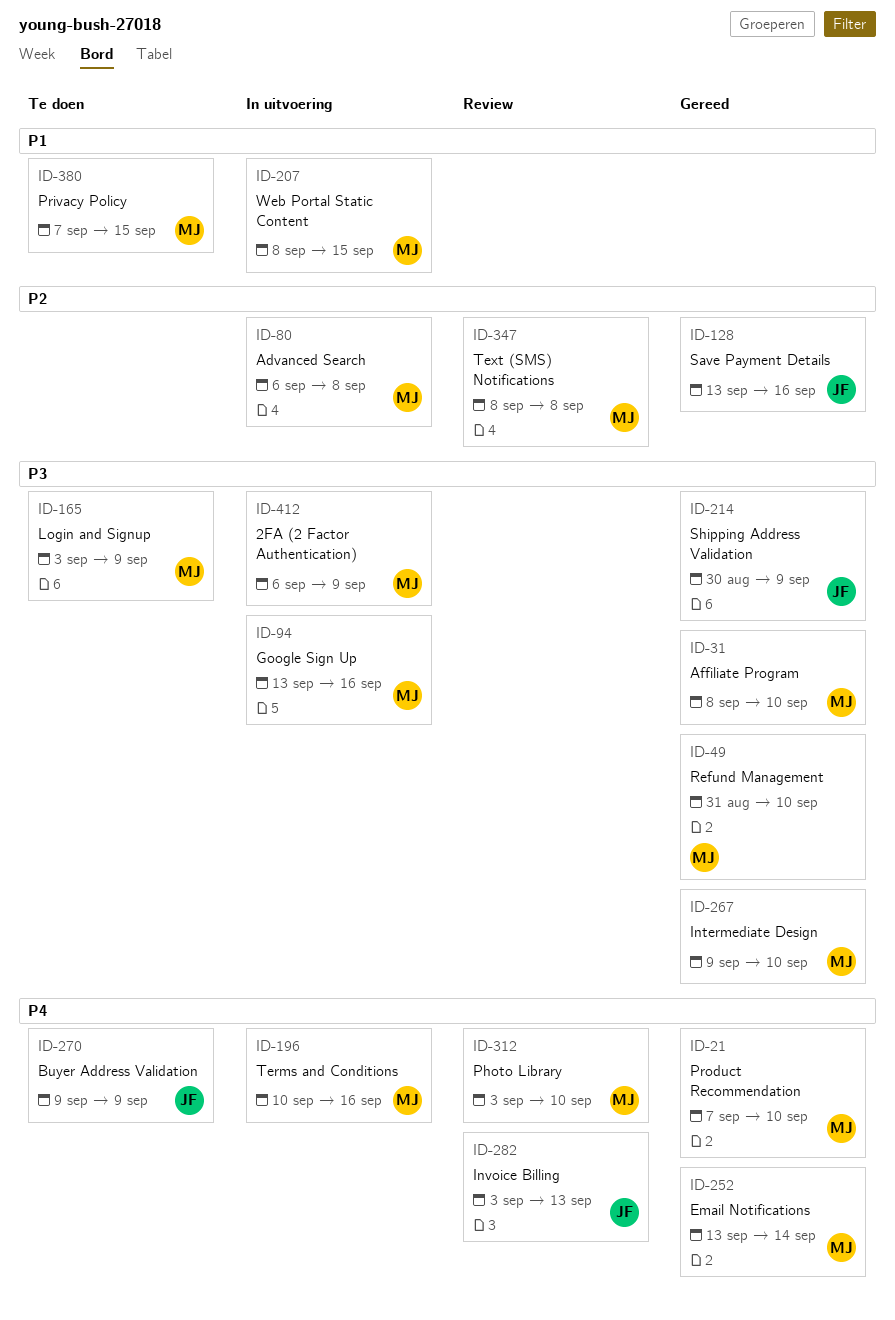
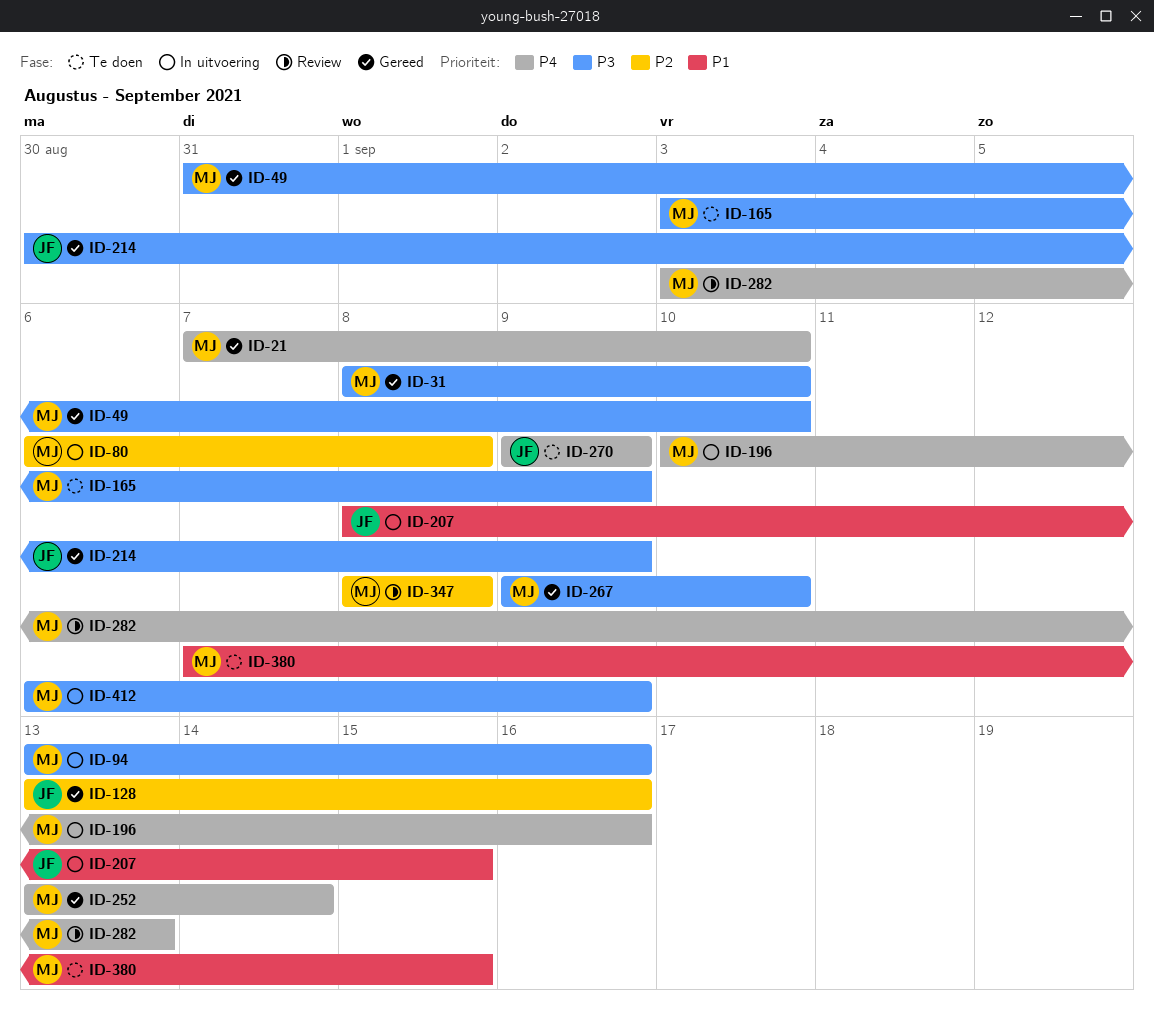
ID-207, owner: MJ -> JF
ID-282, owner: JF -> MJ
ID-312: present -> none

